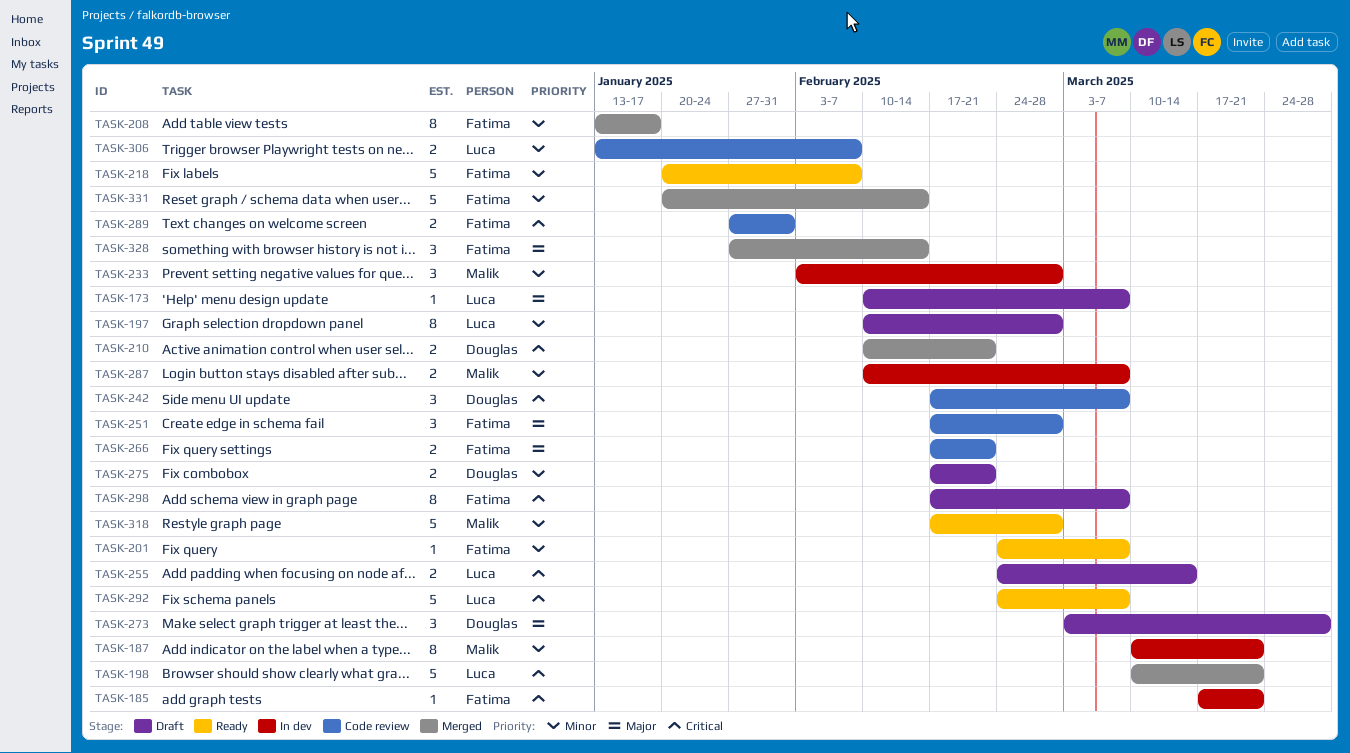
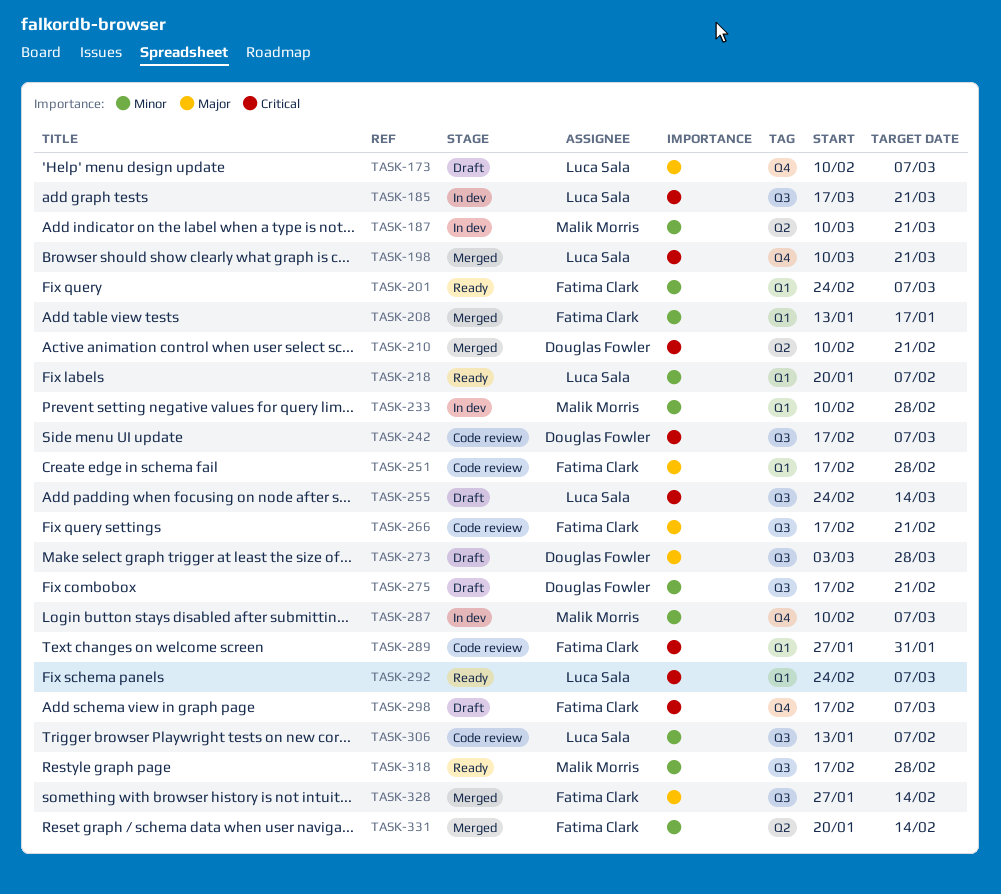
TASK-185, owner: Fatima Clark -> Luca Sala
TASK-197: present -> none
TASK-218, owner: Fatima Clark -> Luca Sala
TASK-233, start: Feb 3 -> Feb 10

